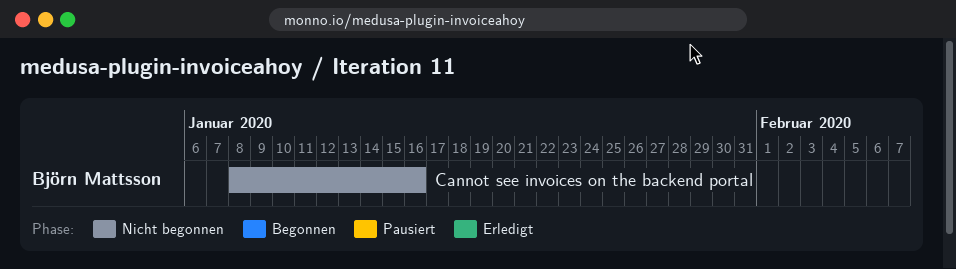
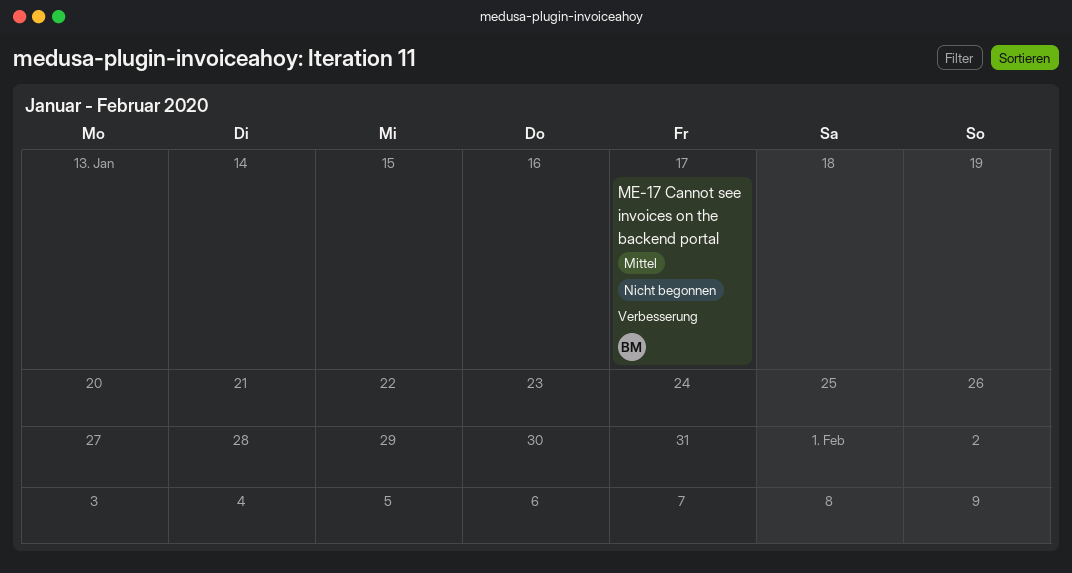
Cannot see invoices on the backend portal, due: Jan 16 -> Jan 17

